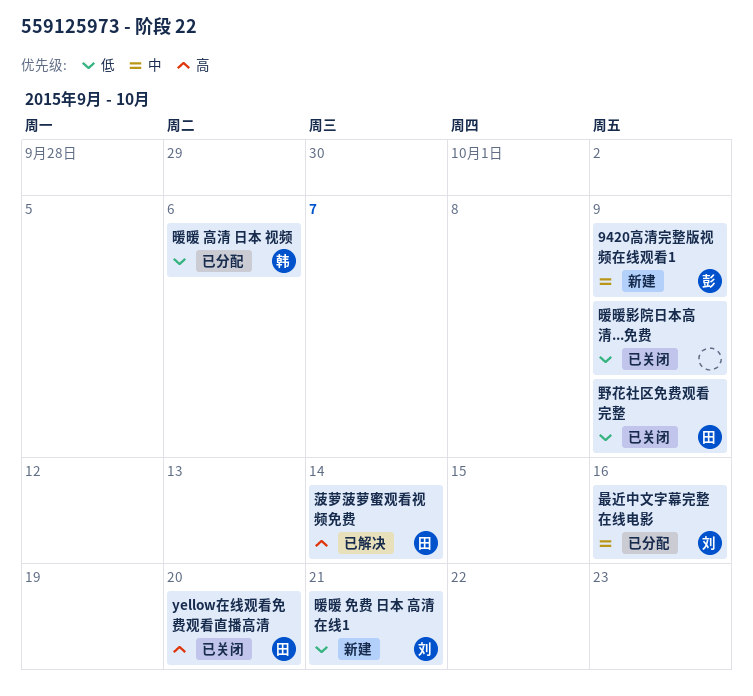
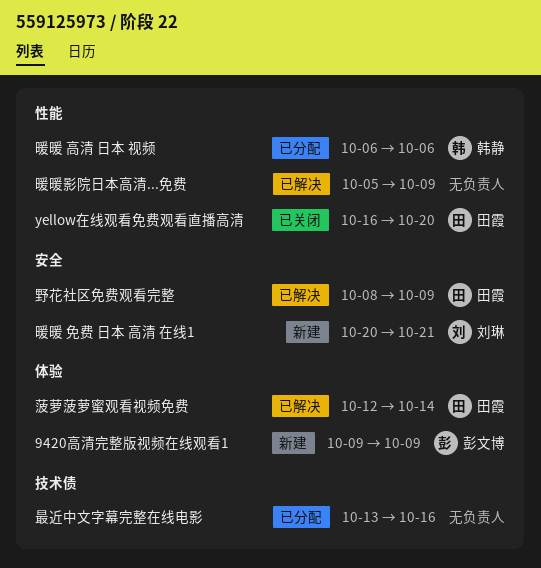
暖暖影院日本高清...免费, status: 已关闭 -> 已解决
最近中文字幕完整在线电影, owner: 刘琳 -> none
野花社区免费观看完整, status: 已关闭 -> 已解决

